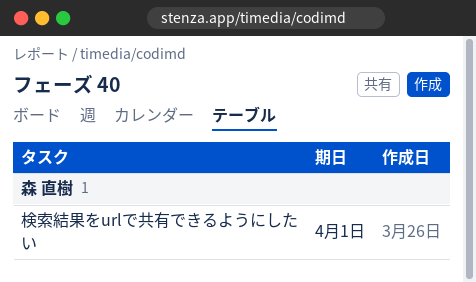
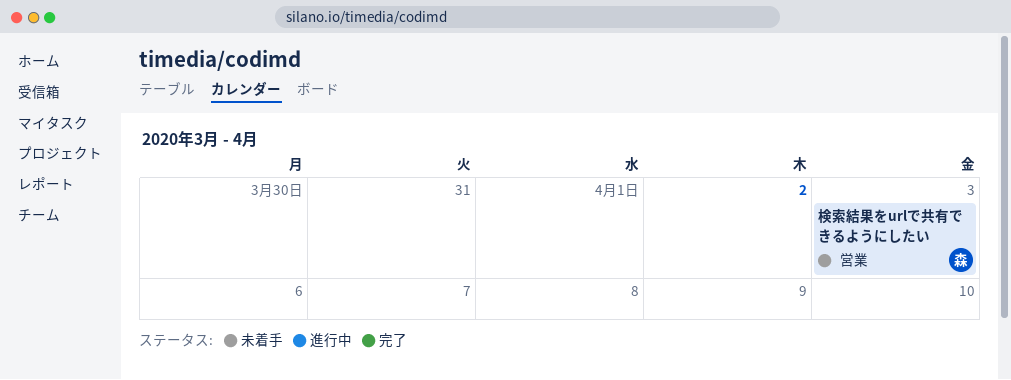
検索結果をurlで共有できるようにしたい, due: Apr 1 -> Apr 3

